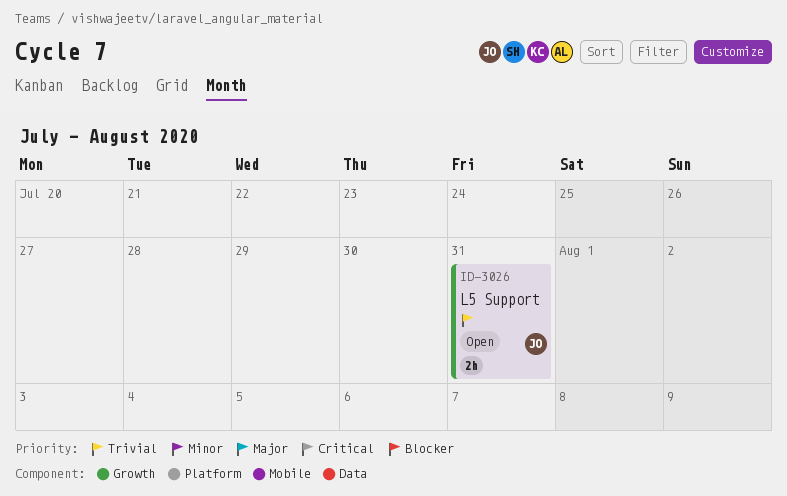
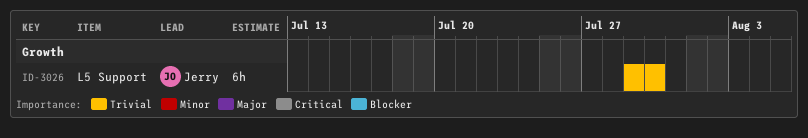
ID-3026, estimate: 2h -> 6h
ID-3026, due: Jul 31 -> Jul 30

